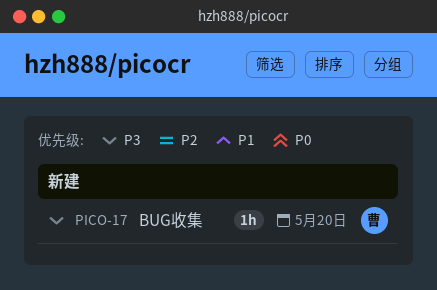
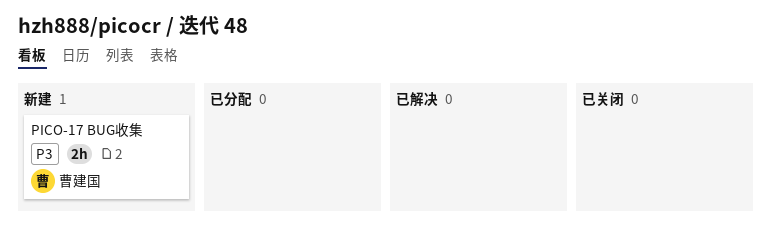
PICO-17, estimate: 1h -> 2h

